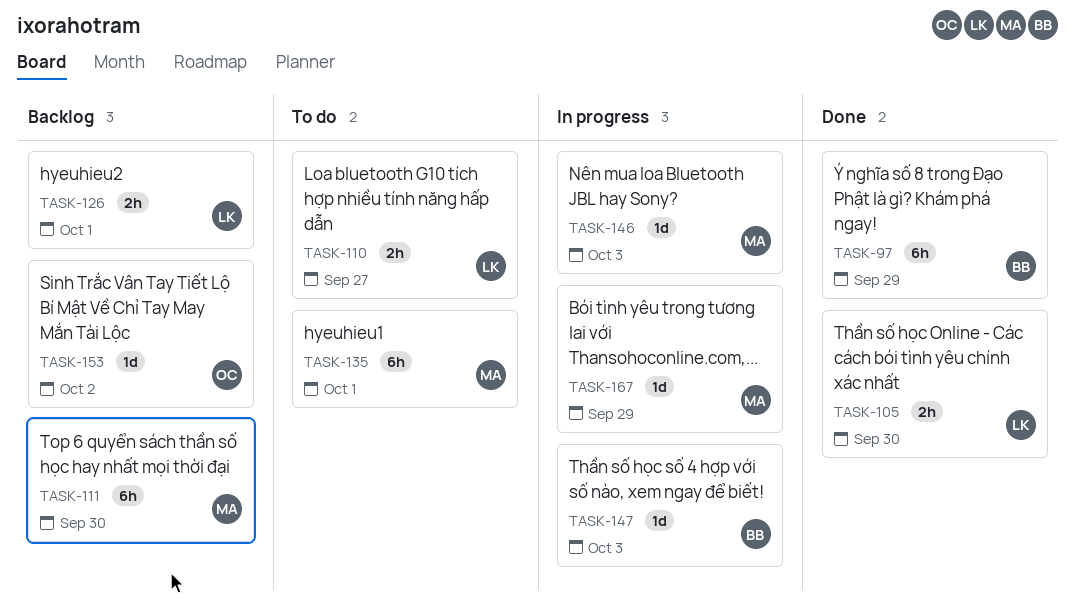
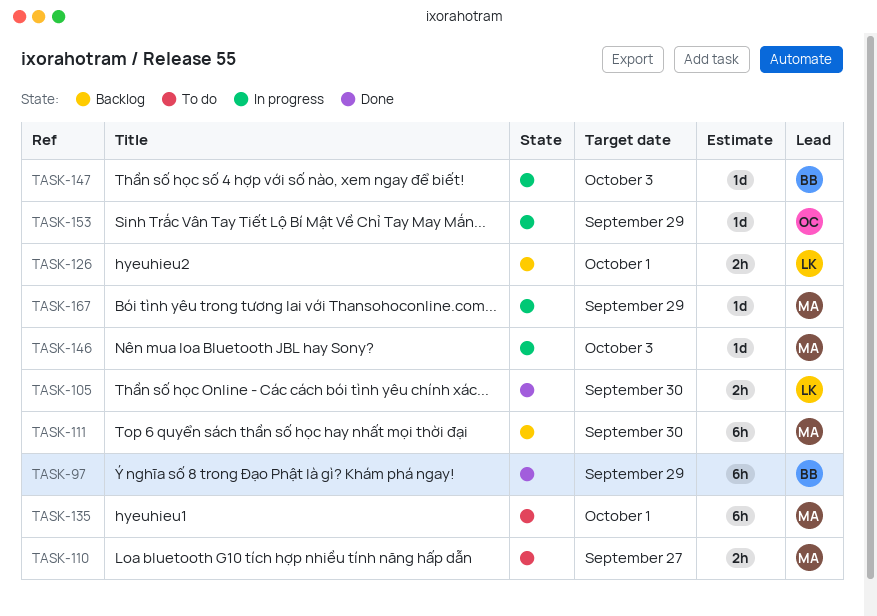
TASK-110, owner: LK -> MA
TASK-153, status: Backlog -> In progress
TASK-153, due: Oct 2 -> Sep 29

